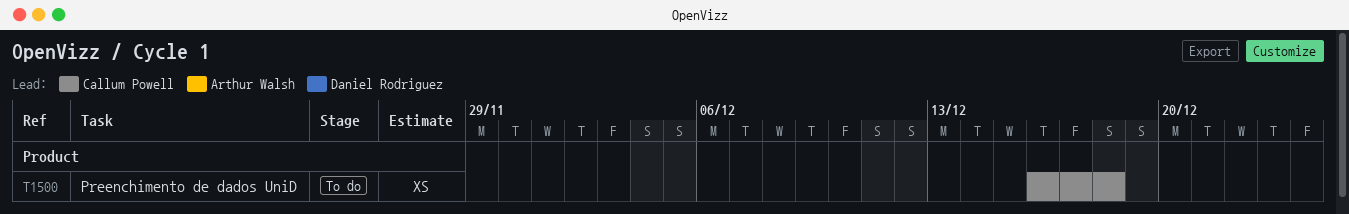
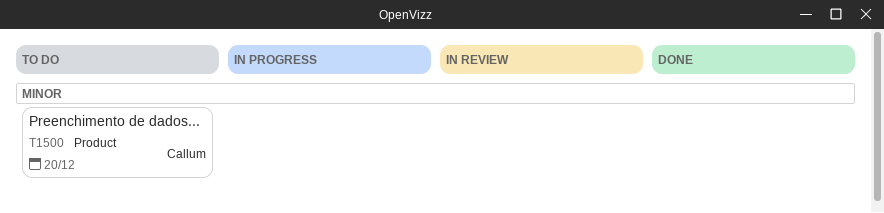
T1500, due: Dec 18 -> Dec 20

